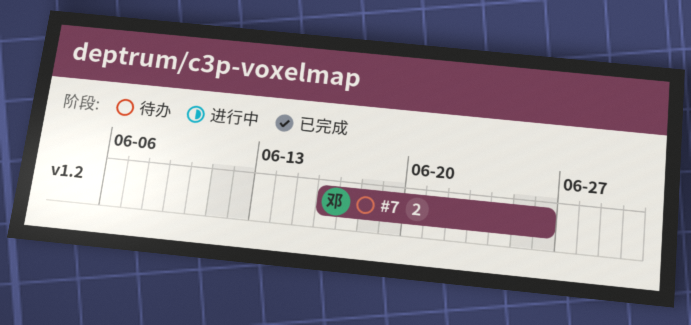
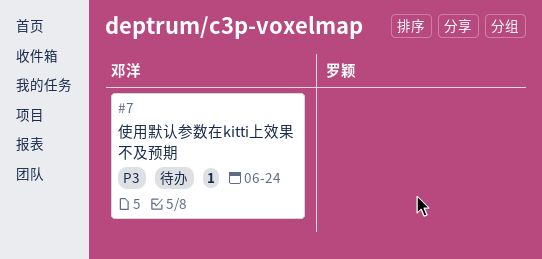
#7, estimate: 2 -> 1
#7, due: Jun 26 -> Jun 24

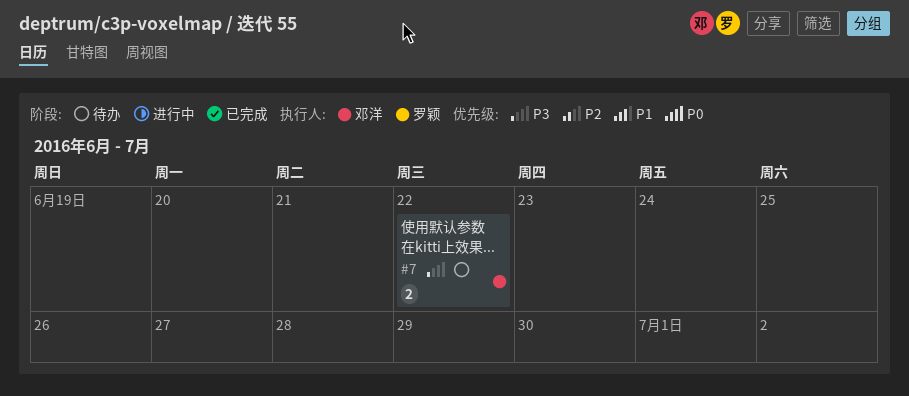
#7, estimate: 1 -> 2
#7, due: Jun 24 -> Jun 22

